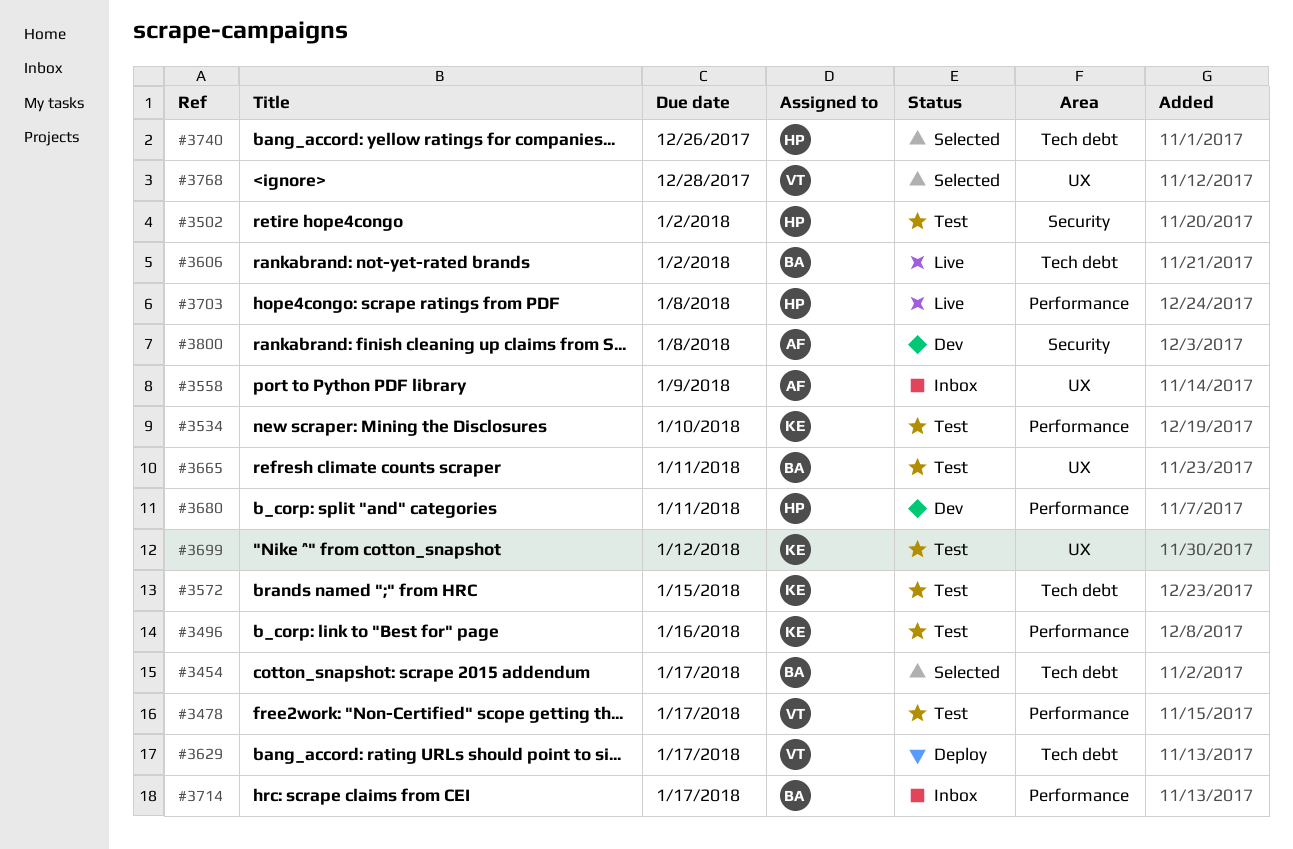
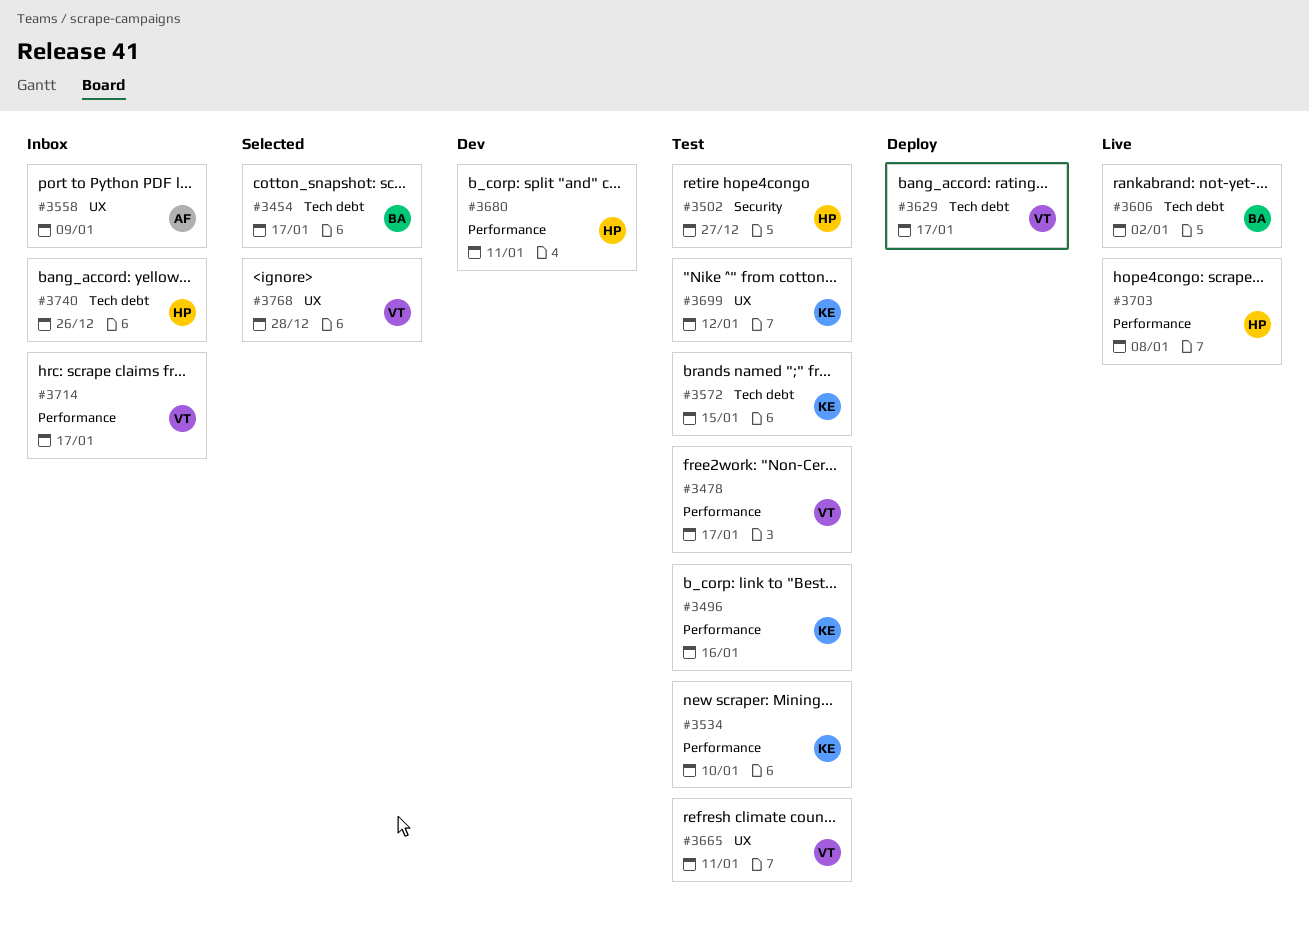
#3502, due: Jan 2 -> Dec 27
#3665, owner: BA -> VT
#3714, owner: BA -> VT
#3740, status: Selected -> Inbox
#3800: present -> none

